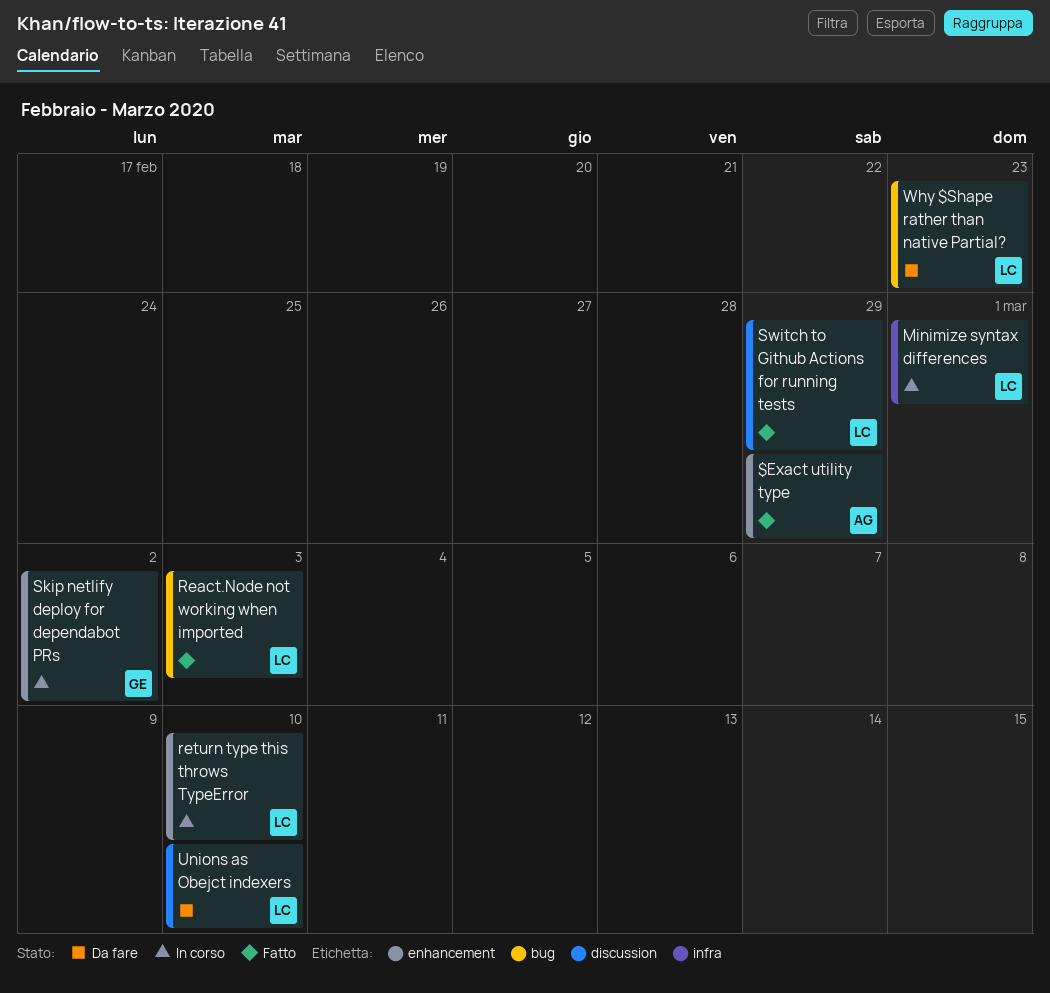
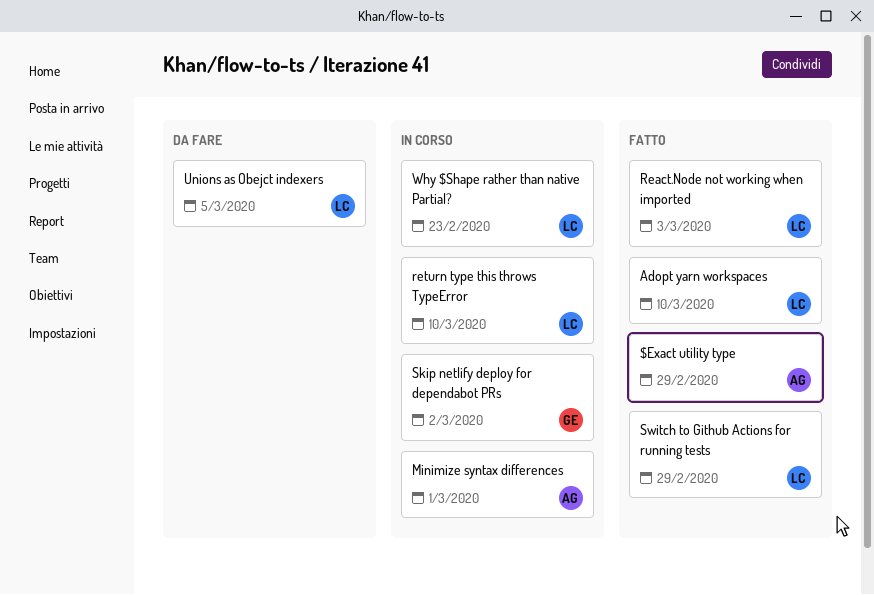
Adopt yarn workspaces: none -> present
Minimize syntax differences, owner: LC -> AG
Unions as Obejct indexers, due: Mar 10 -> Mar 5
Why $Shape rather than native Partial?, status: Da fare -> In corso

